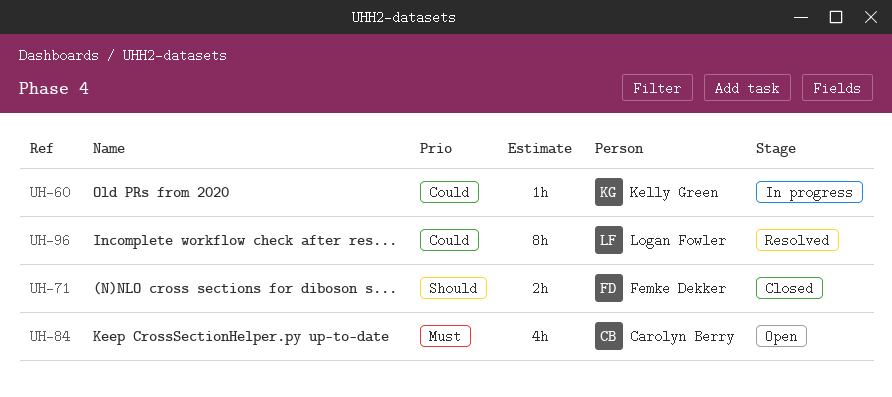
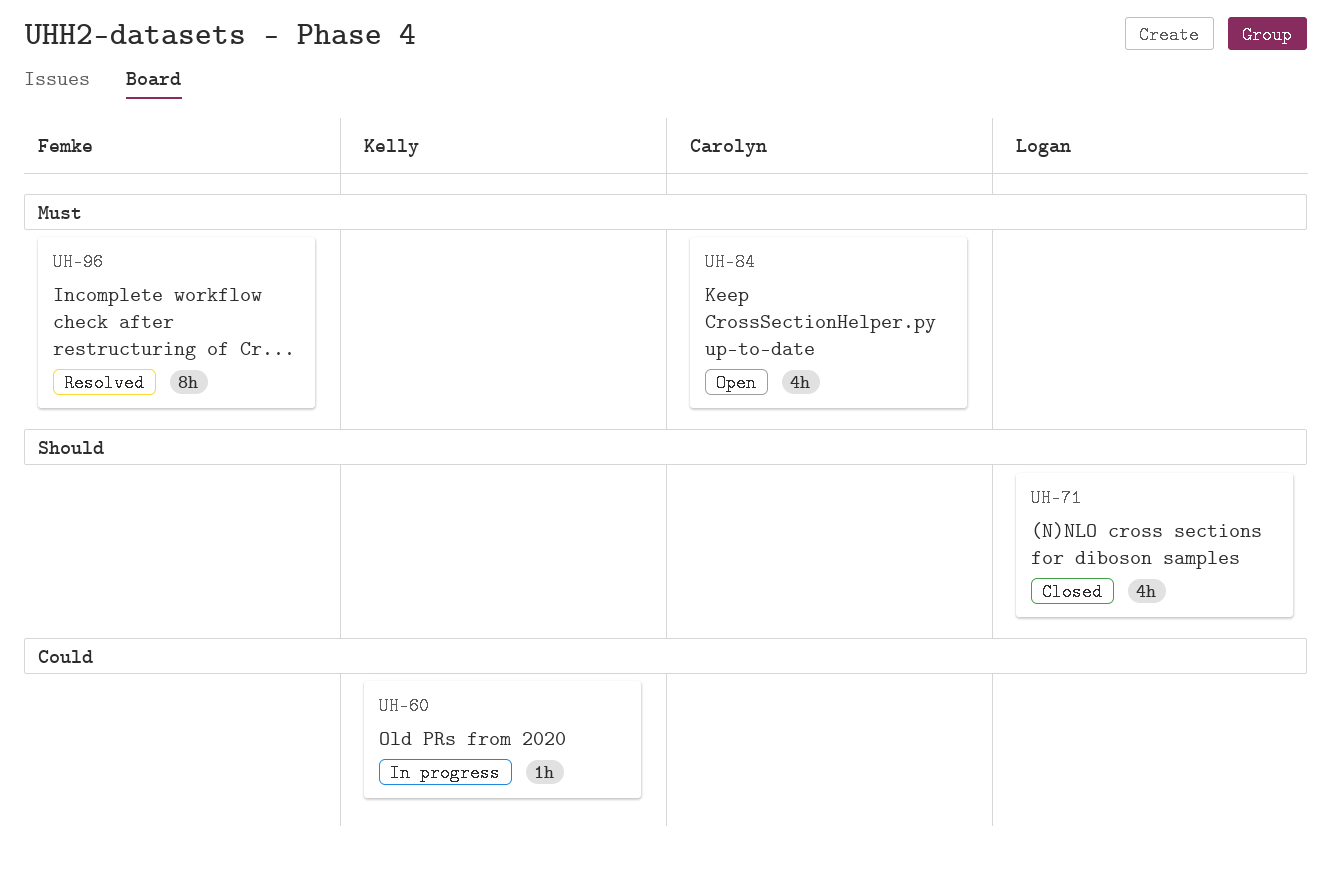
UH-71, owner: Femke Dekker -> Logan Fowler
UH-71, estimate: 2h -> 4h
UH-96, owner: Logan Fowler -> Femke Dekker
UH-96, priority: Could -> Must

